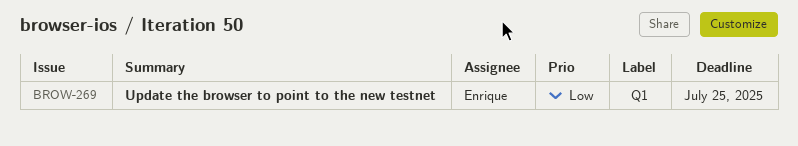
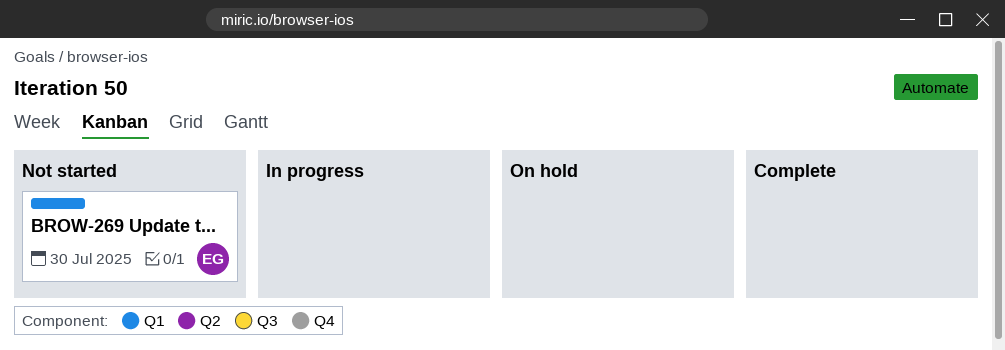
BROW-269, due: Jul 25 -> Jul 30

